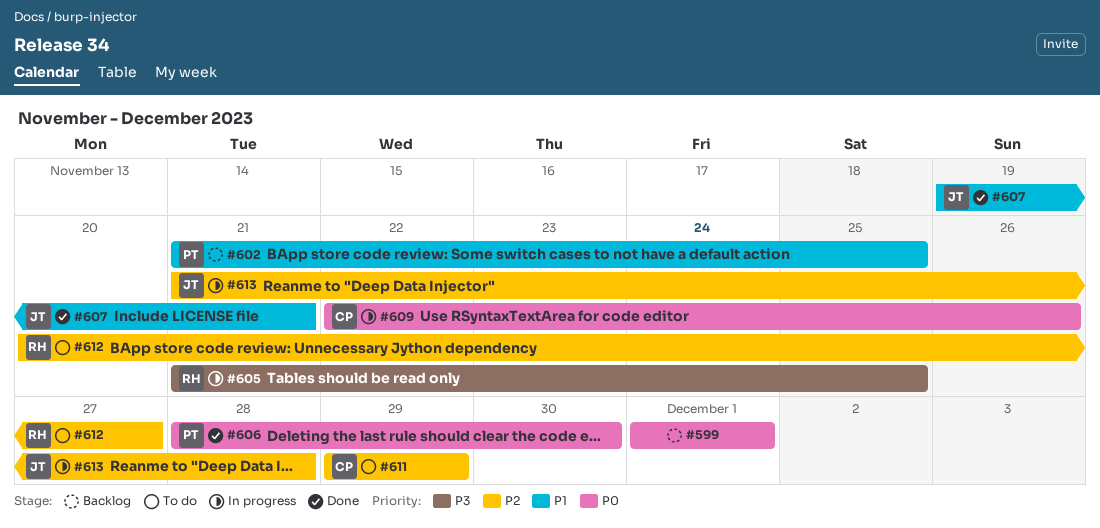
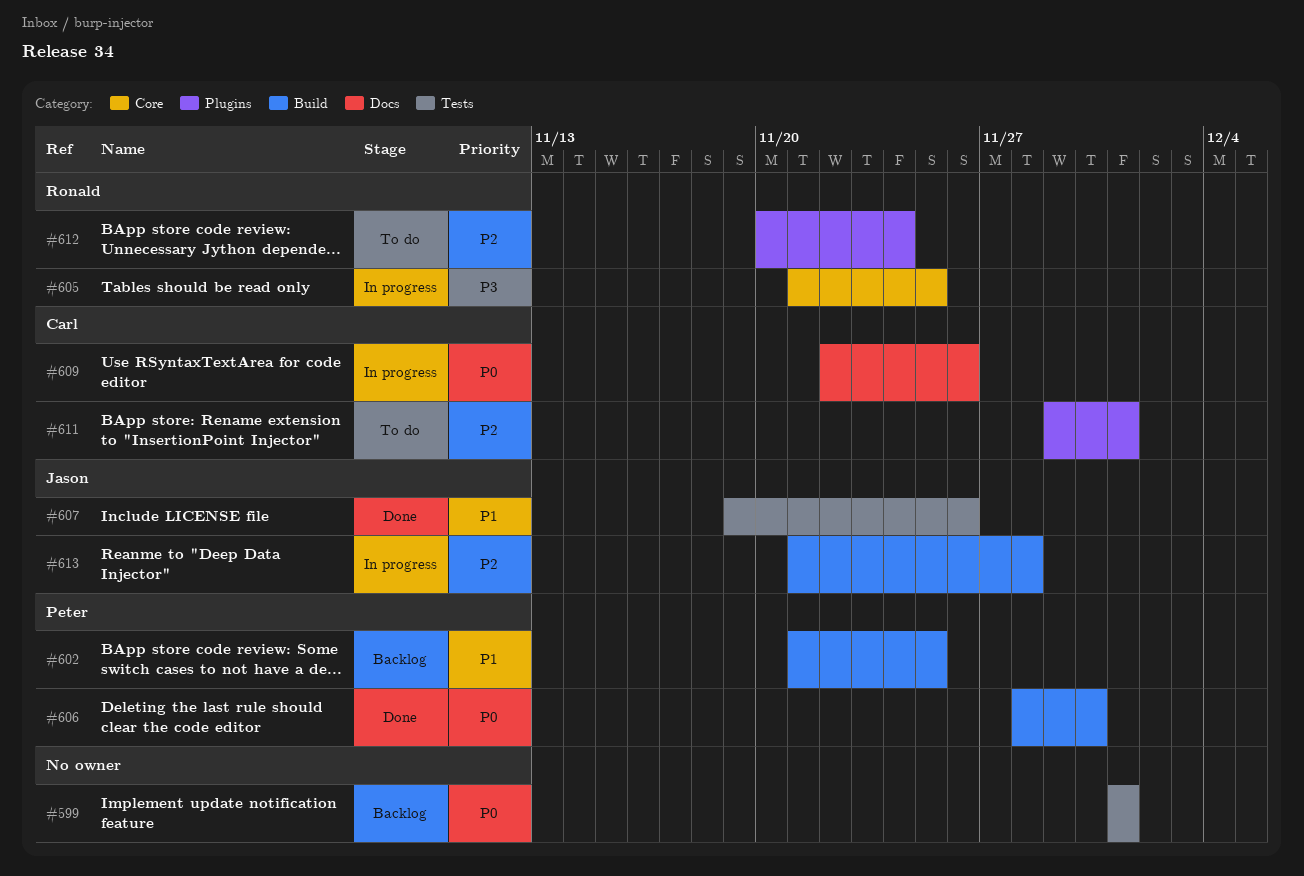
#607, due: Nov 21 -> Nov 26
#611, due: Nov 29 -> Dec 1
#612, due: Nov 27 -> Nov 24

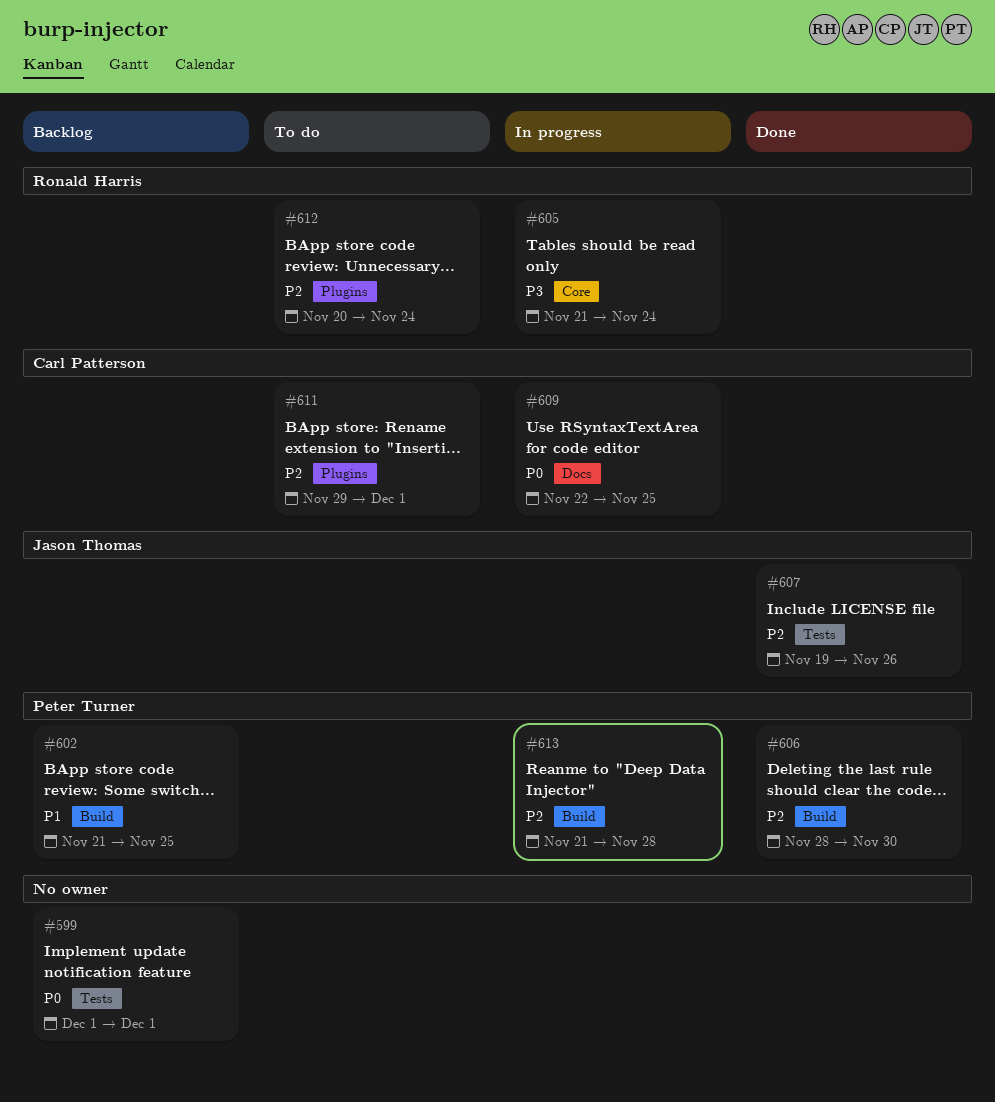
#605, due: Nov 25 -> Nov 24
#606, priority: P0 -> P2
#607, priority: P1 -> P2
#609, due: Nov 26 -> Nov 25
#613, owner: Jason Thomas -> Peter Turner

